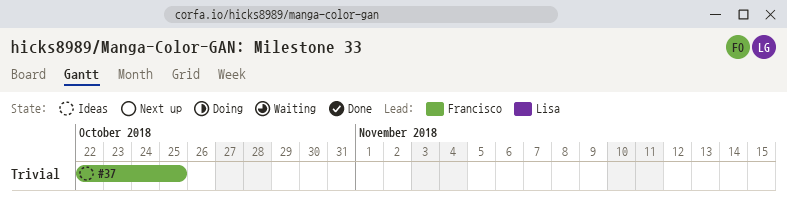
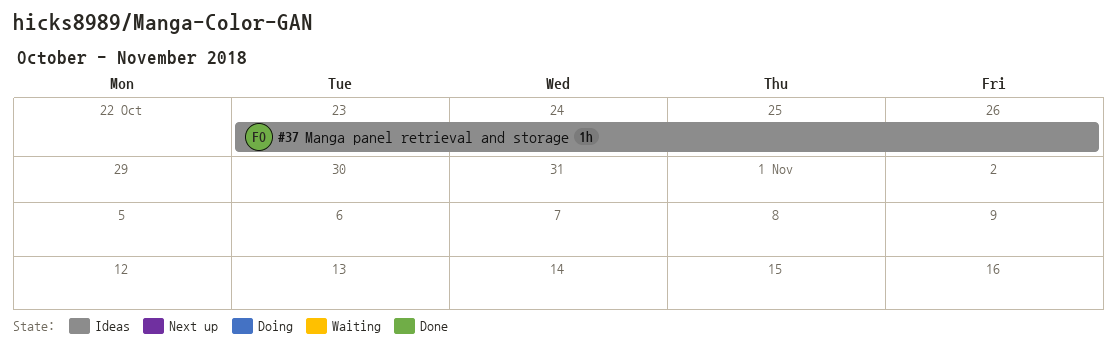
#37, start: Oct 22 -> Oct 23
#37, due: Oct 25 -> Oct 26

